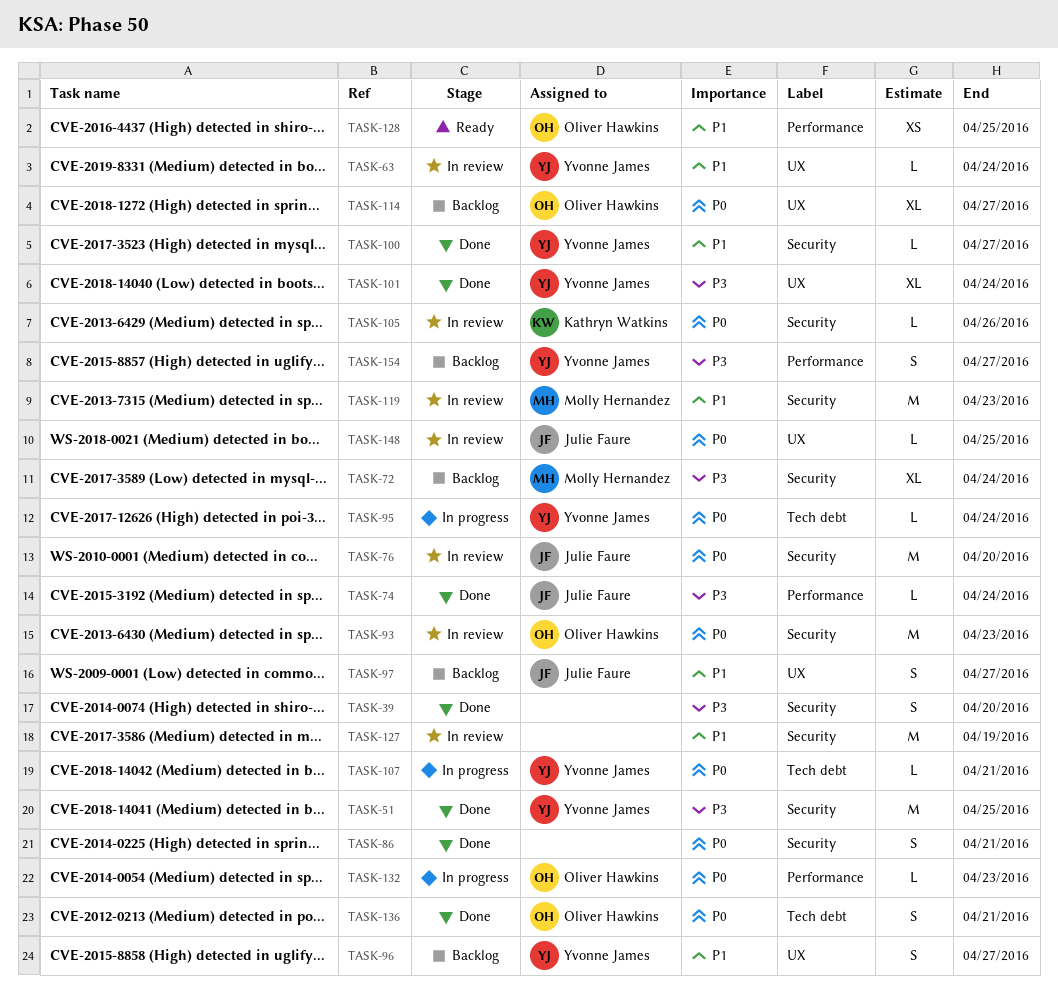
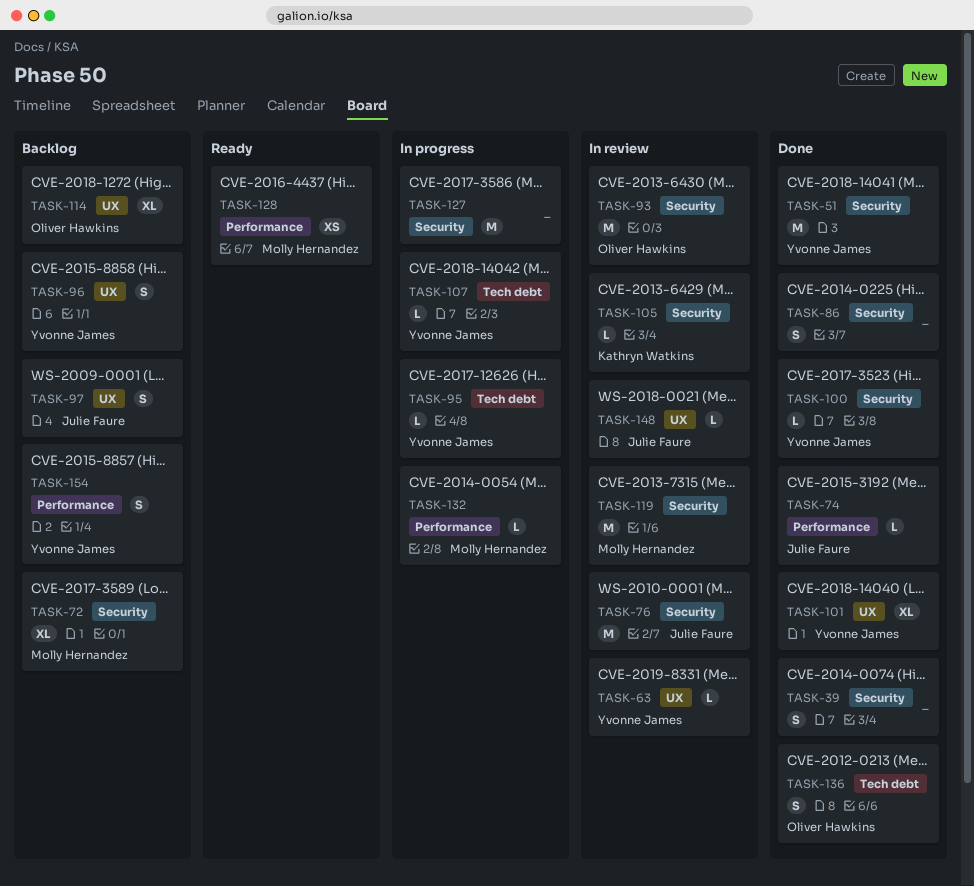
TASK-127, status: In review -> In progress
TASK-128, owner: Oliver Hawkins -> Molly Hernandez
TASK-132, owner: Oliver Hawkins -> Molly Hernandez

